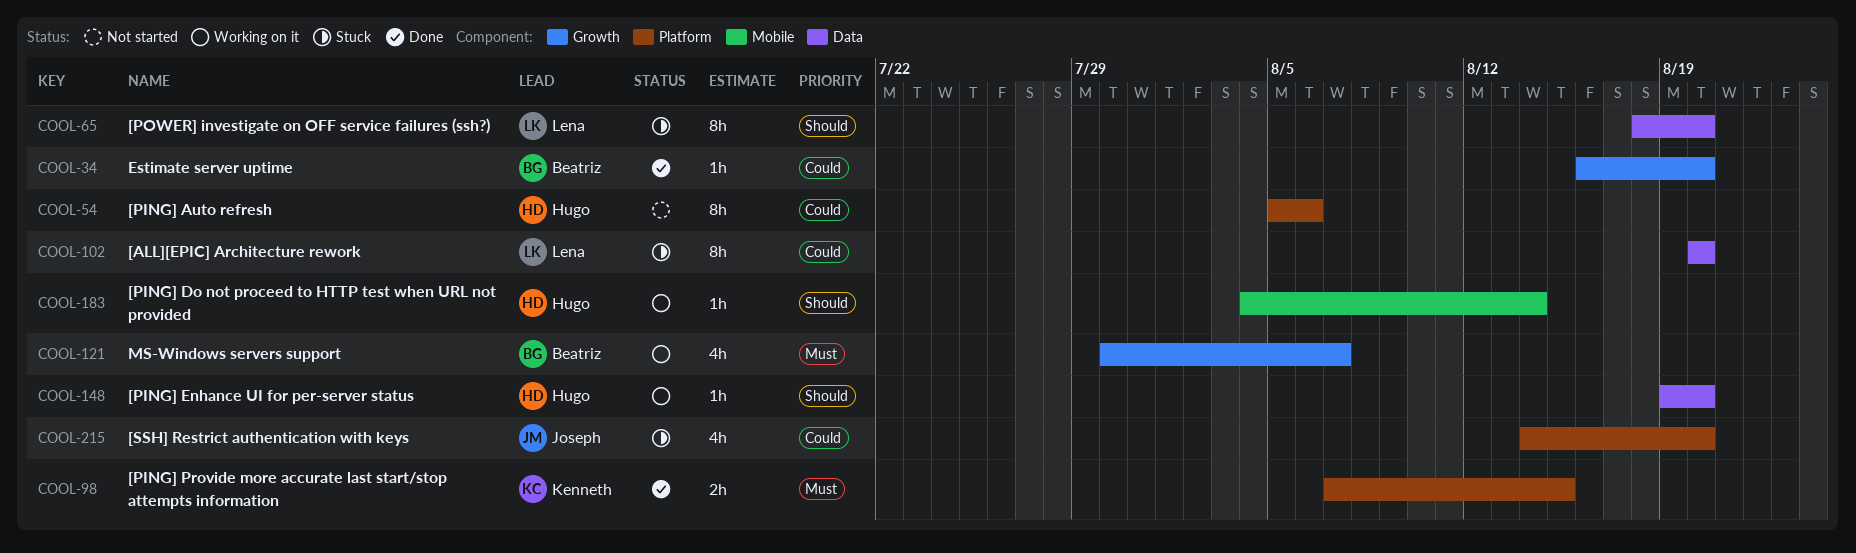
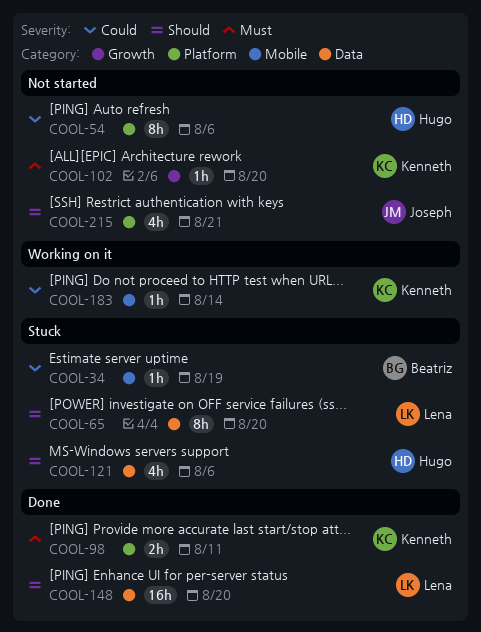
COOL-34, status: Done -> Stuck
COOL-34, label: Growth -> Mobile
COOL-34, due: Aug 20 -> Aug 19
COOL-98, due: Aug 15 -> Aug 11
COOL-102, status: Stuck -> Not started
COOL-102, owner: Lena -> Kenneth
COOL-102, priority: Could -> Must
COOL-102, label: Data -> Growth
COOL-102, estimate: 8h -> 1h
COOL-121, status: Working on it -> Stuck
COOL-121, owner: Beatriz -> Hugo
COOL-121, priority: Must -> Should
COOL-121, label: Growth -> Data
COOL-121, due: Aug 7 -> Aug 6
COOL-148, status: Working on it -> Done
COOL-148, owner: Hugo -> Lena
COOL-148, estimate: 1h -> 16h
COOL-183, owner: Hugo -> Kenneth
COOL-183, priority: Should -> Could
COOL-215, status: Stuck -> Not started
COOL-215, priority: Could -> Should
COOL-215, due: Aug 20 -> Aug 21

